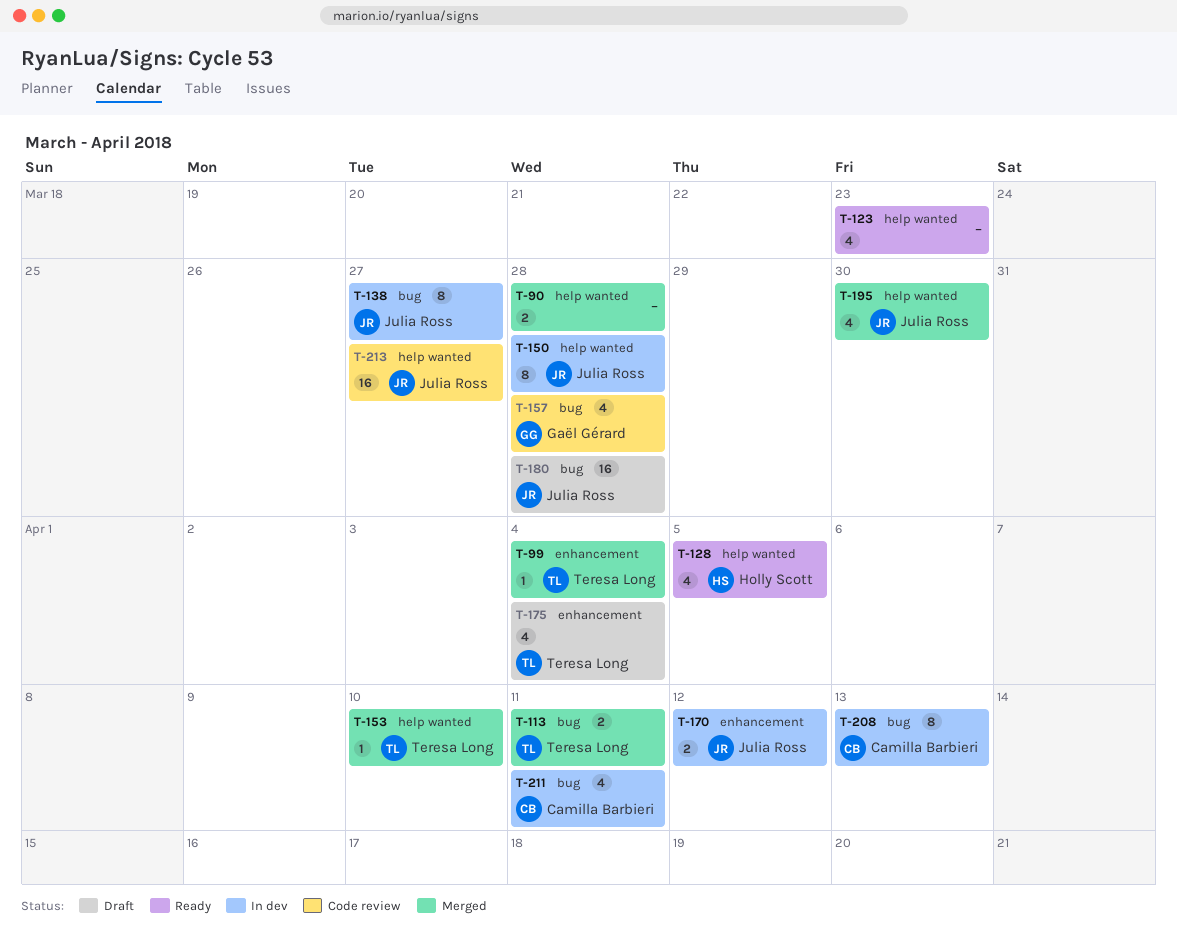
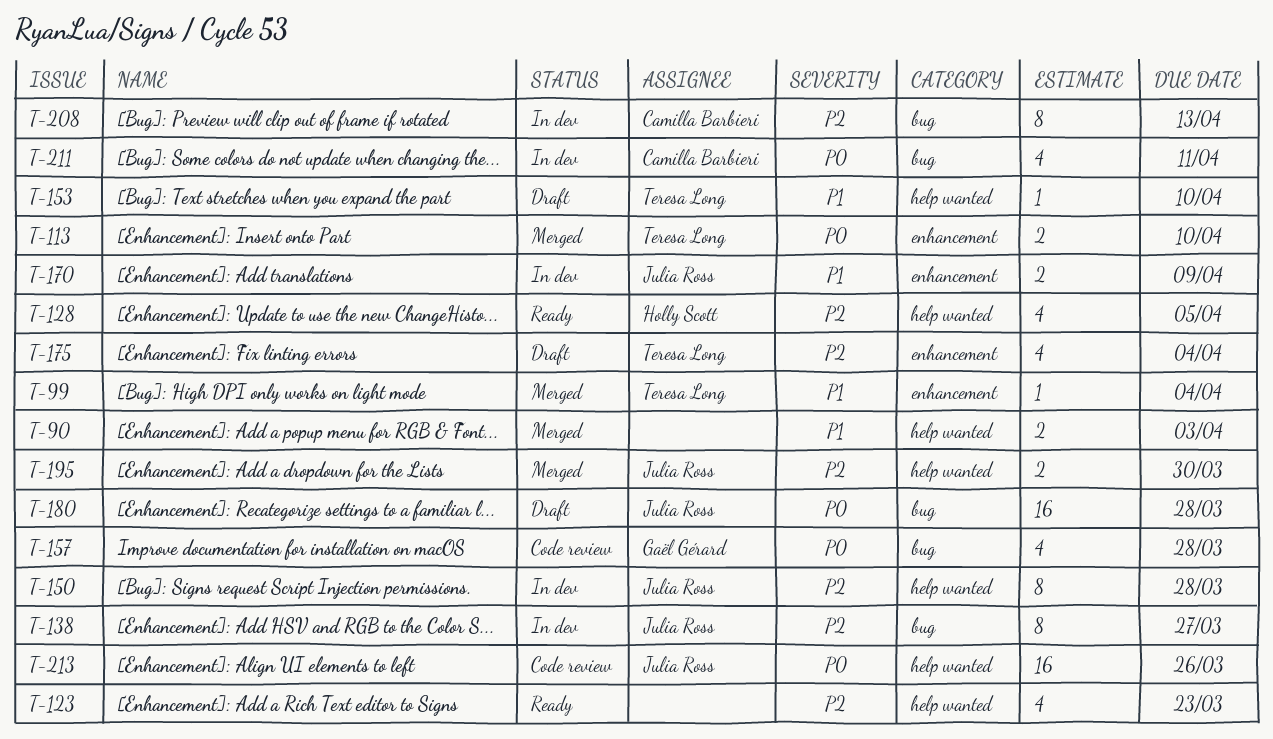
T-90, due: Mar 28 -> Apr 3
T-113, label: bug -> enhancement
T-113, due: Apr 11 -> Apr 10
T-153, status: Merged -> Draft
T-170, due: Apr 12 -> Apr 9
T-195, estimate: 4 -> 2
T-213, due: Mar 27 -> Mar 26

